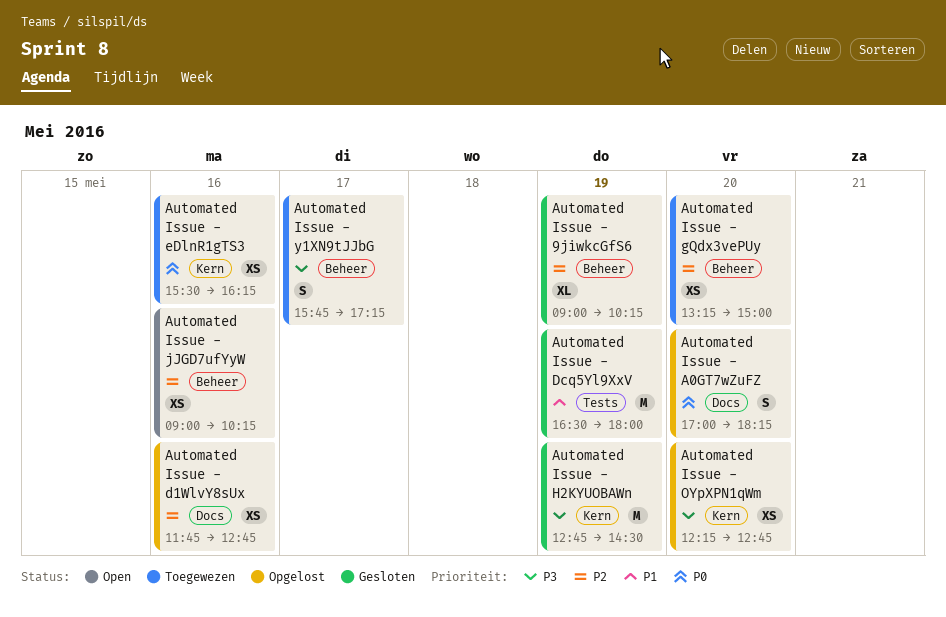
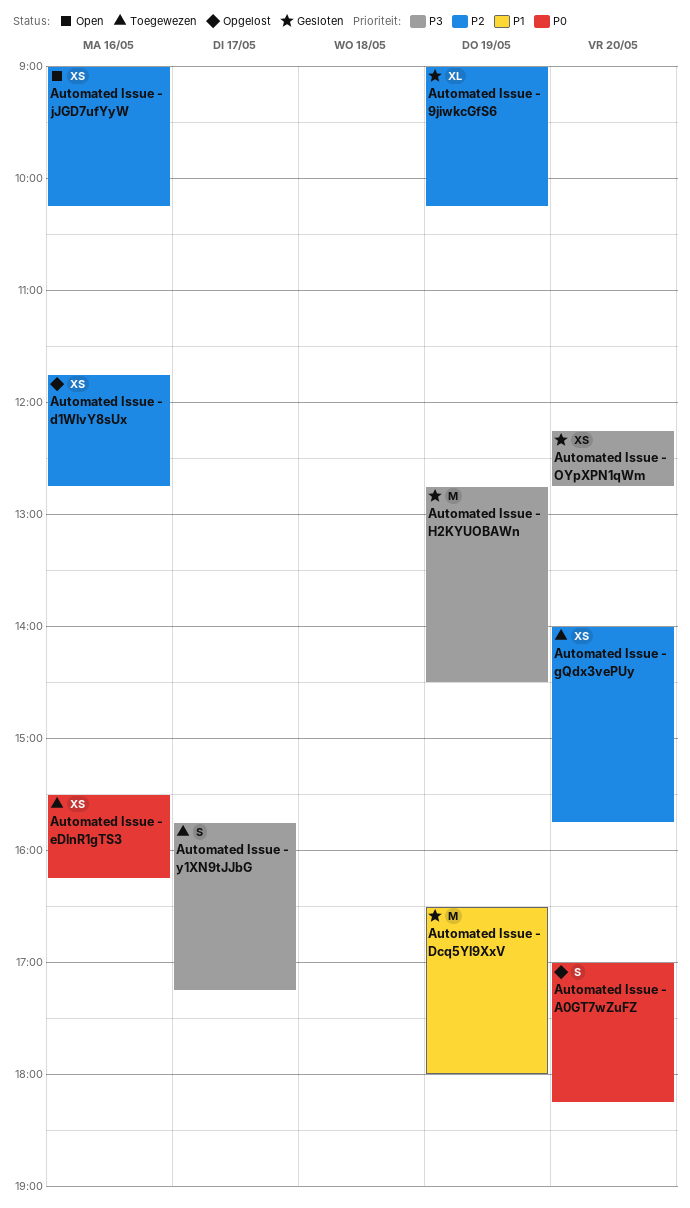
Automated Issue - gQdx3vePUy, begins: 13:15 -> 14:00
Automated Issue - gQdx3vePUy, ends: 15:00 -> 15:45
Automated Issue - OYpXPN1qWm, status: Opgelost -> Gesloten

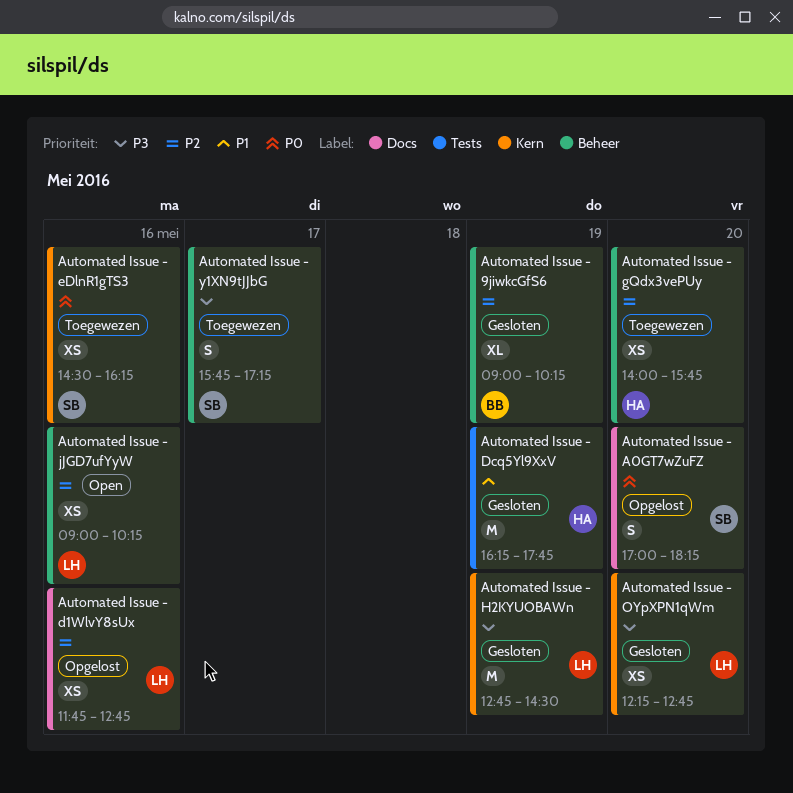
Automated Issue - Dcq5Yl9XxV, begins: 16:30 -> 16:15
Automated Issue - Dcq5Yl9XxV, ends: 18:00 -> 17:45
Automated Issue - eDlnR1gTS3, begins: 15:30 -> 14:30

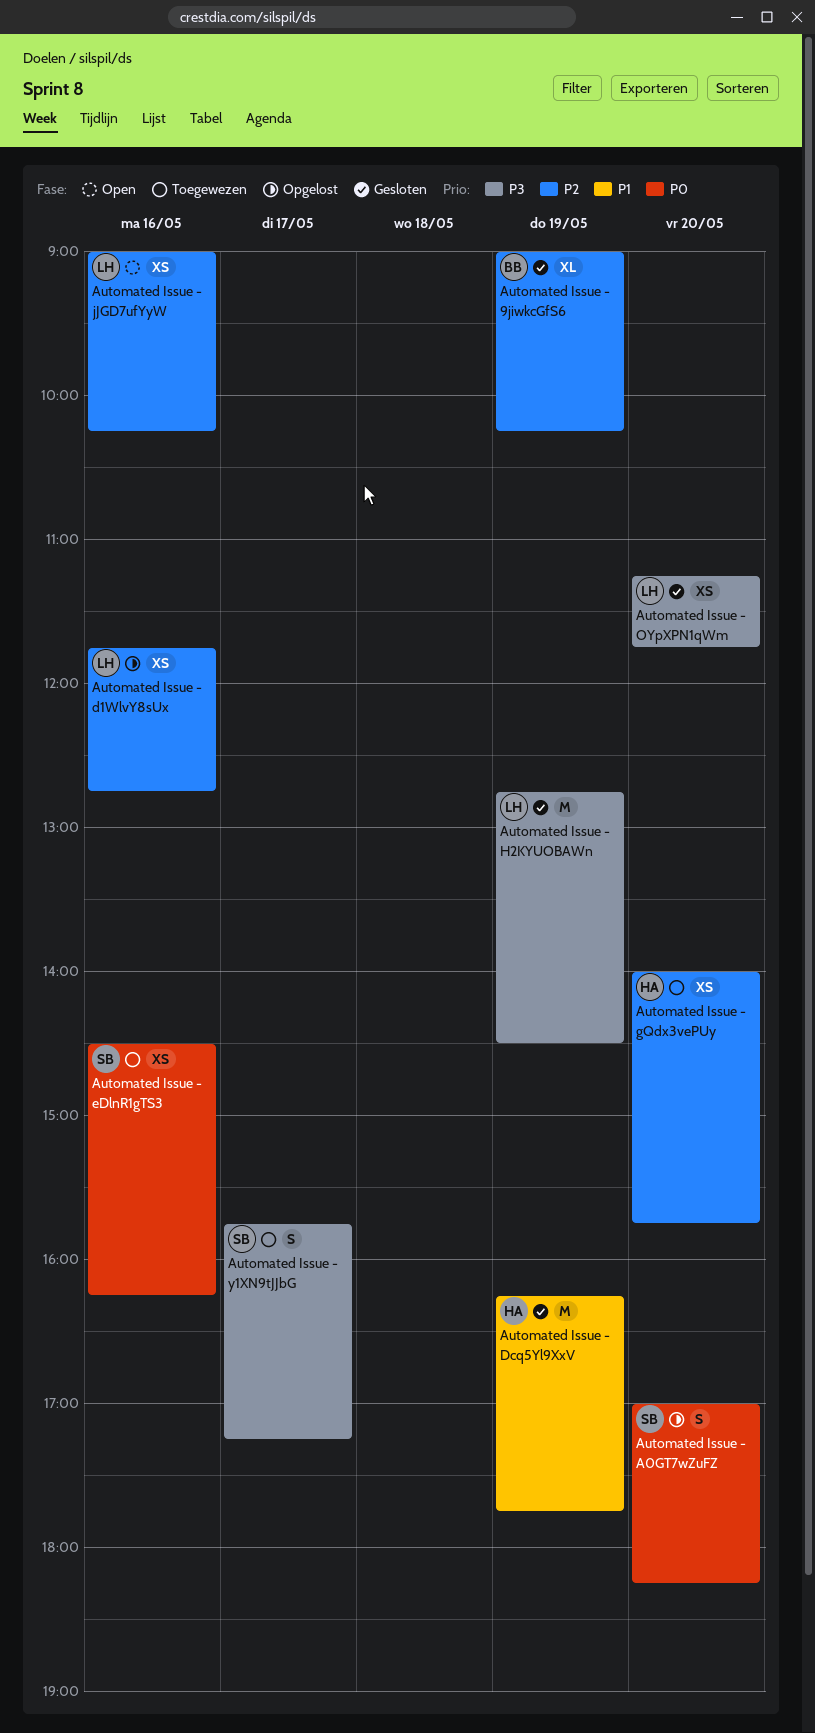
Automated Issue - OYpXPN1qWm, begins: 12:15 -> 11:15
Automated Issue - OYpXPN1qWm, ends: 12:45 -> 11:45

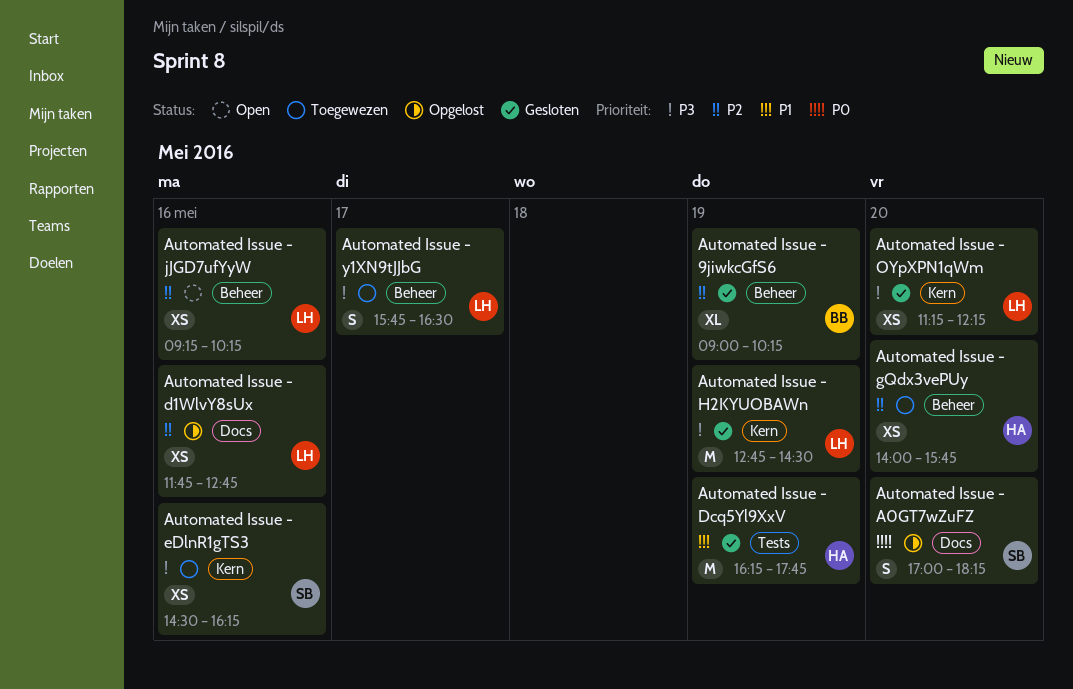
Automated Issue - eDlnR1gTS3, priority: P0 -> P3
Automated Issue - jJGD7ufYyW, begins: 09:00 -> 09:15
Automated Issue - OYpXPN1qWm, ends: 11:45 -> 12:15
Automated Issue - y1XN9tJJbG, owner: SB -> LH
Automated Issue - y1XN9tJJbG, ends: 17:15 -> 16:30

